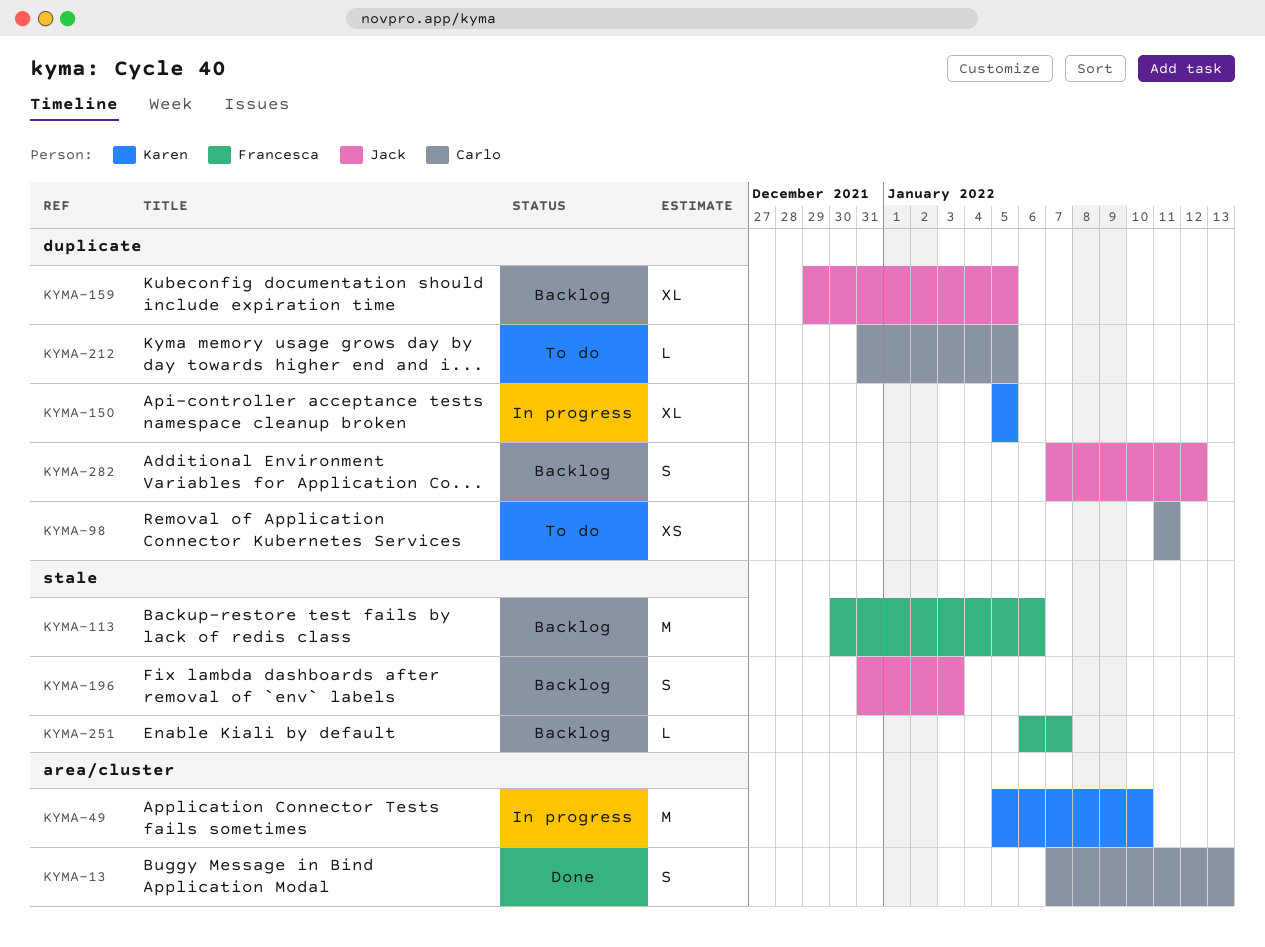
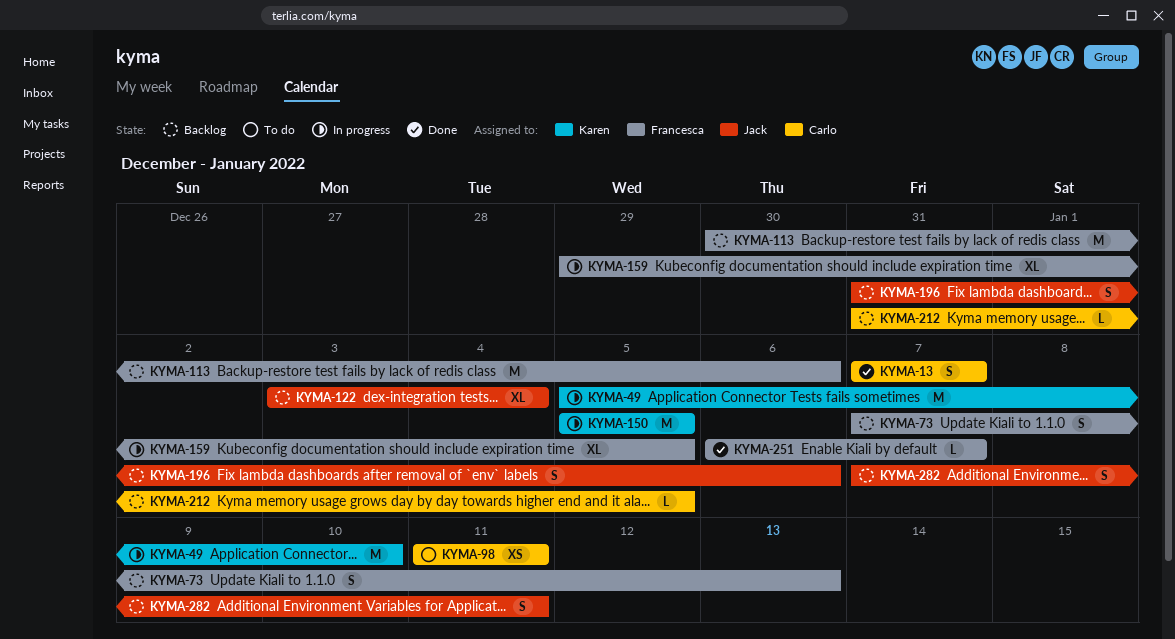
KYMA-13, due: Jan 13 -> Jan 7
KYMA-73: none -> present
KYMA-122: none -> present
KYMA-150, estimate: XL -> M
KYMA-159, status: Backlog -> In progress
KYMA-159, owner: Jack -> Francesca
KYMA-196, due: Jan 3 -> Jan 6
KYMA-212, status: To do -> Backlog
KYMA-251, status: Backlog -> Done
KYMA-282, due: Jan 12 -> Jan 11

